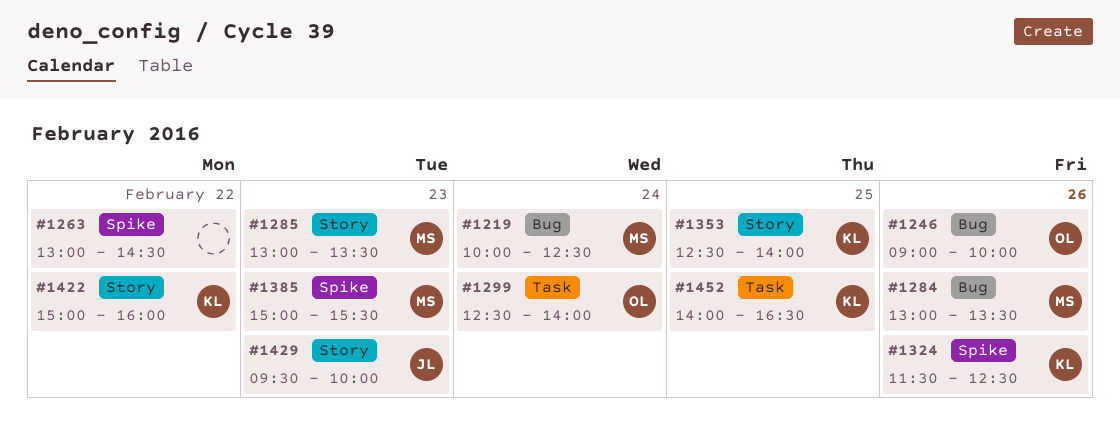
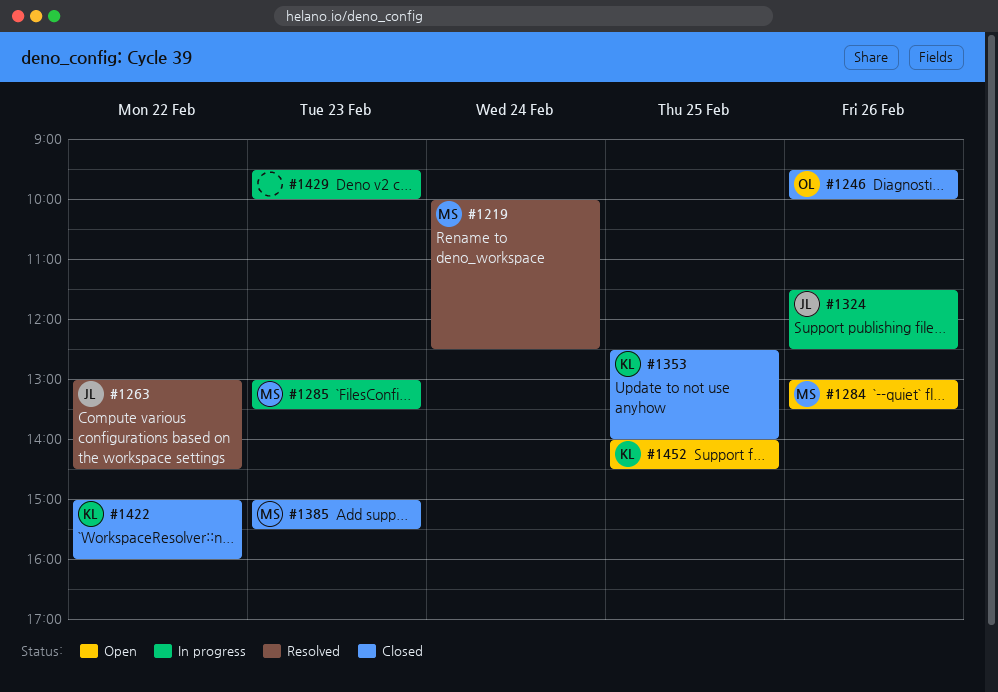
#1246, begins: 09:00 -> 09:30
#1263, owner: none -> JL
#1299: present -> none
#1324, owner: KL -> JL
#1429, owner: JL -> none
#1452, ends: 16:30 -> 14:30

